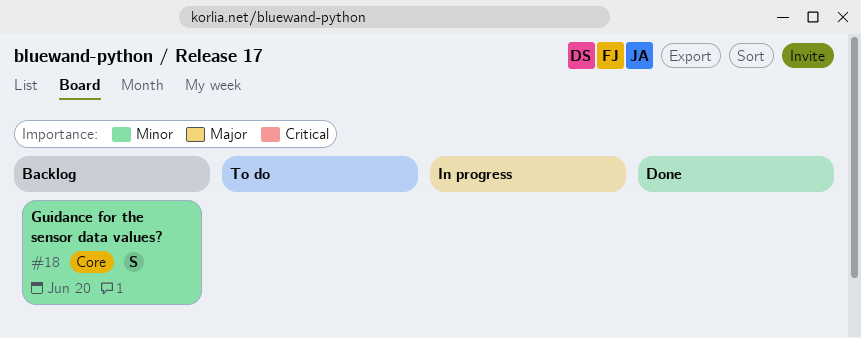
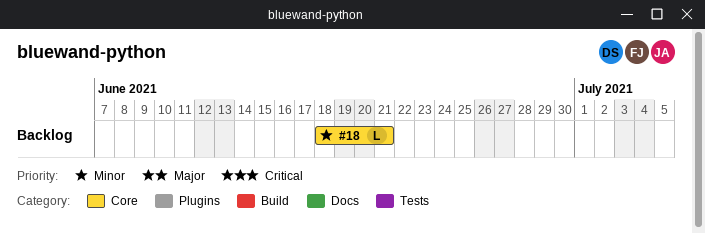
#18, estimate: S -> L
#18, due: Jun 20 -> Jun 21

